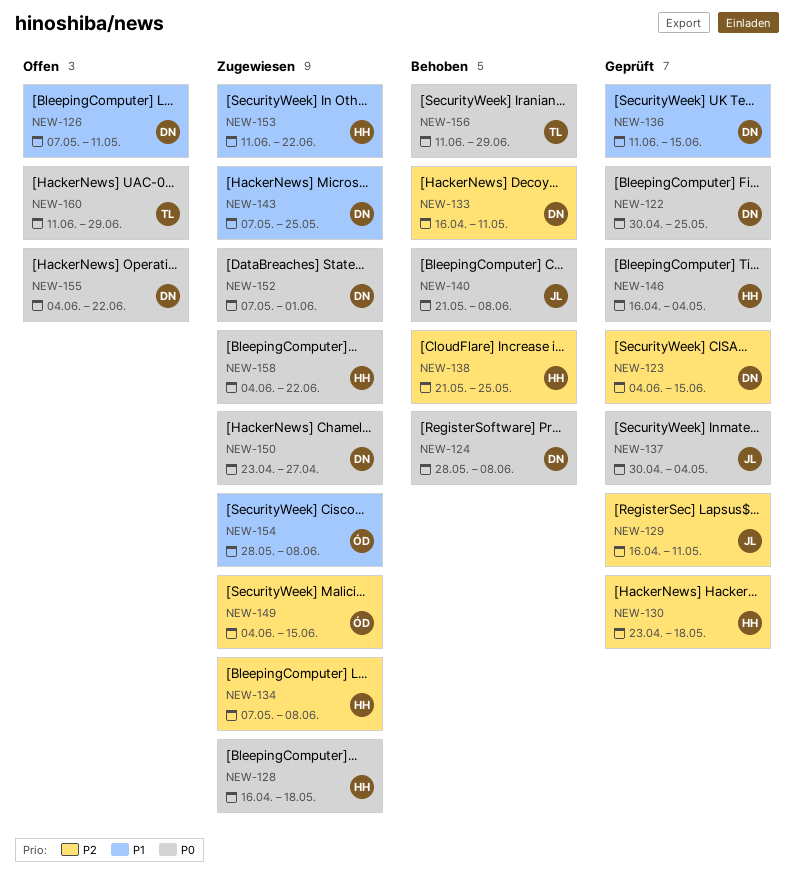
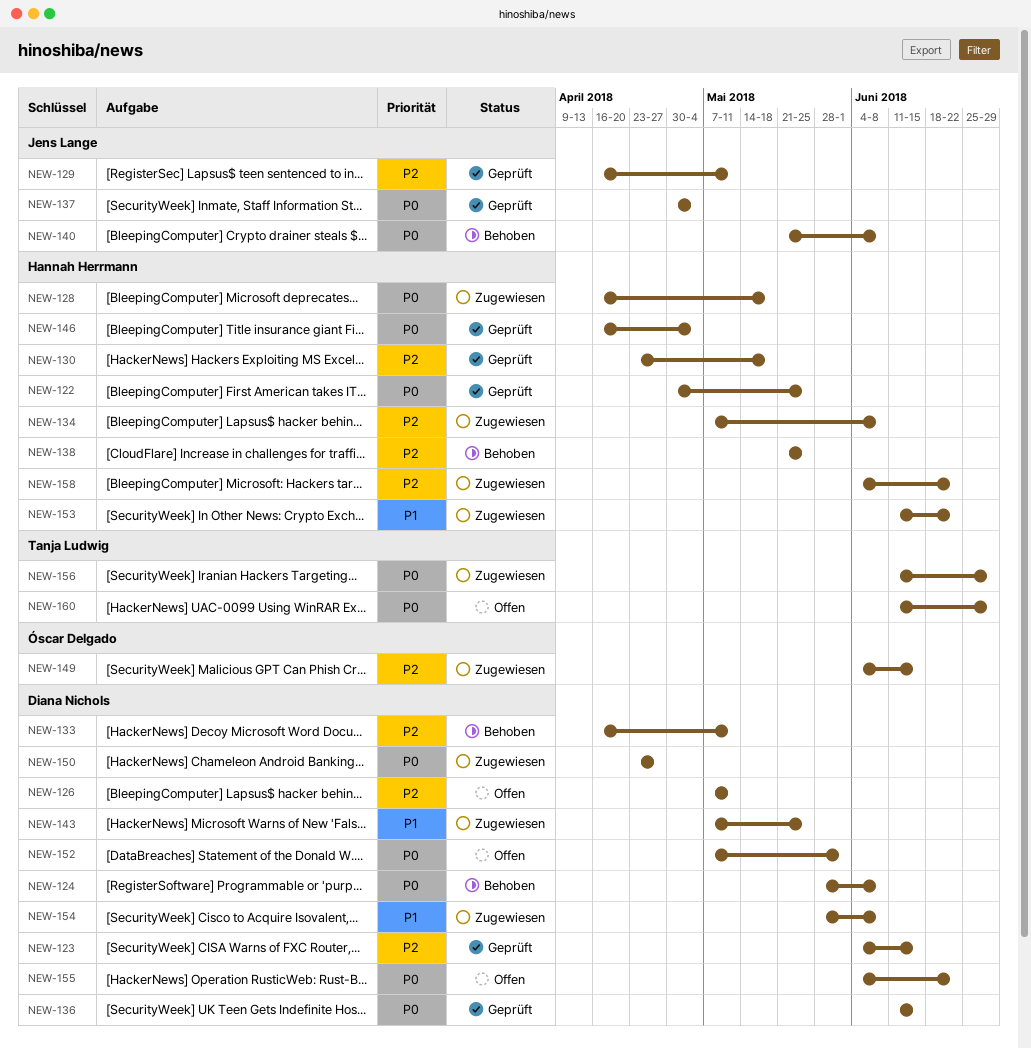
NEW-122, owner: Diana Nichols -> Hannah Herrmann
NEW-126, priority: P1 -> P2
NEW-136, priority: P1 -> P0
NEW-152, status: Zugewiesen -> Offen
NEW-154, owner: Óscar Delgado -> Diana Nichols
NEW-156, status: Behoben -> Zugewiesen
NEW-158, priority: P0 -> P2

